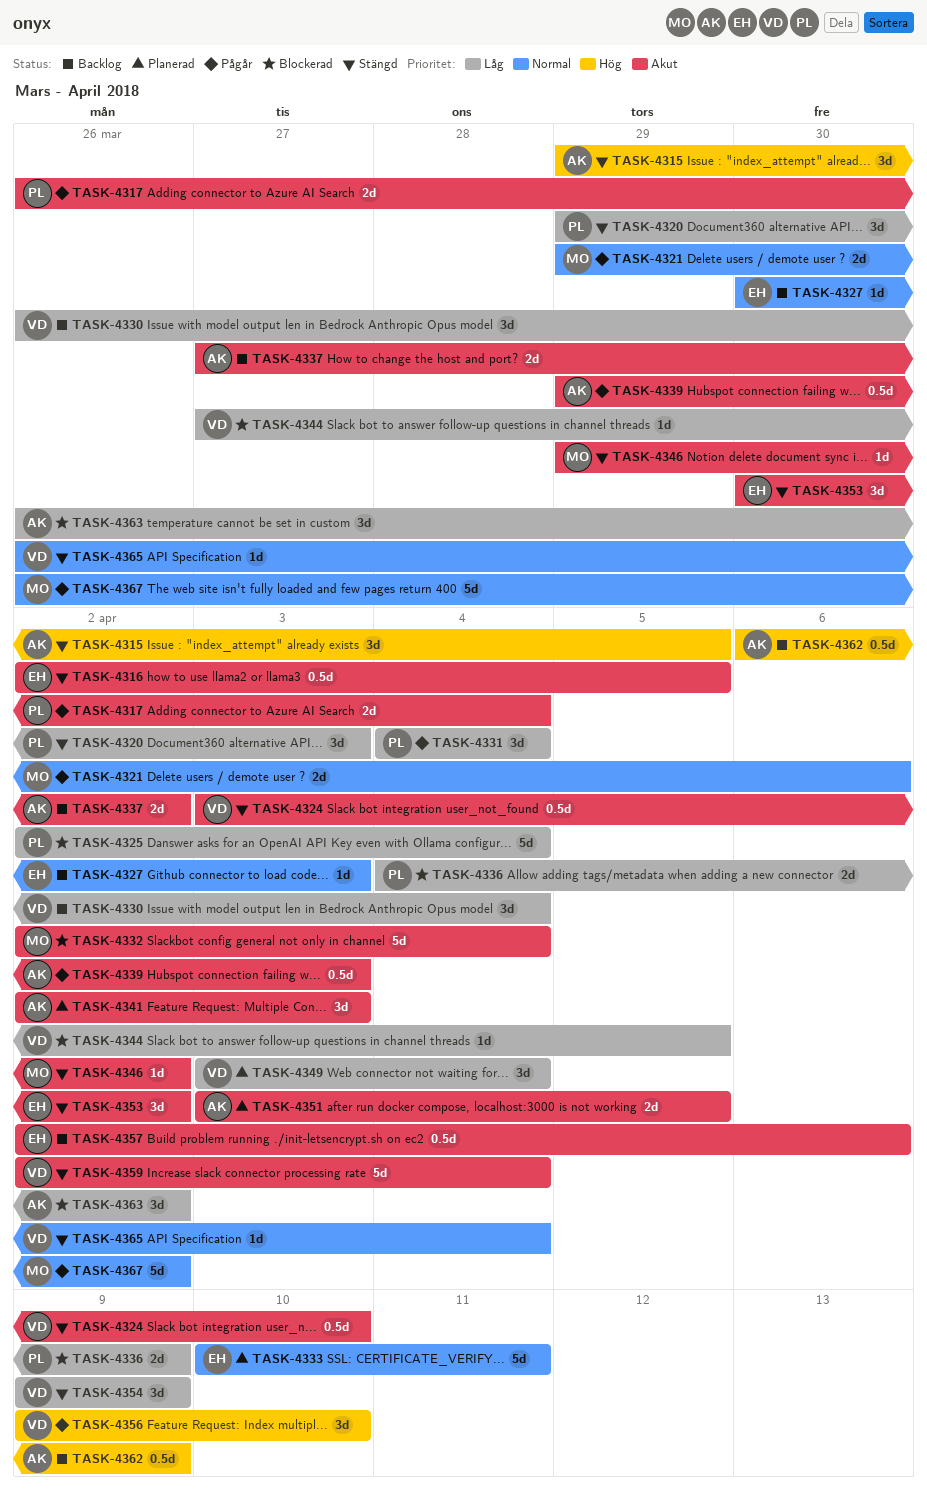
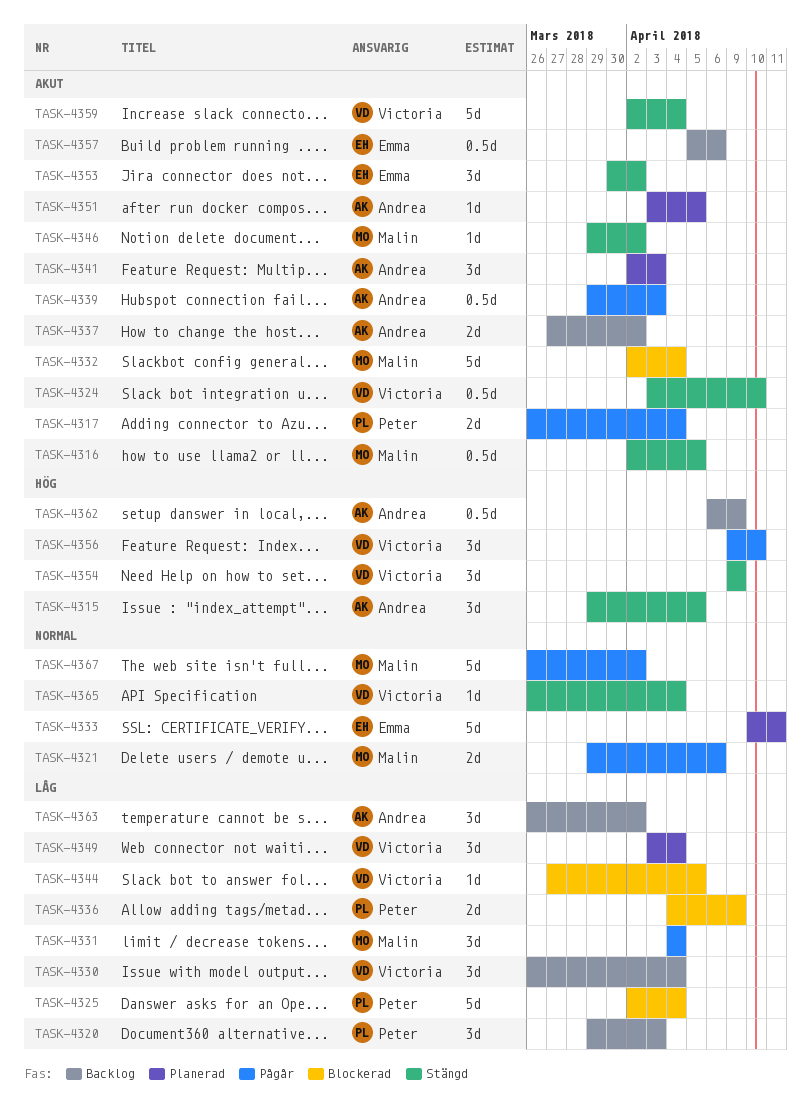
TASK-4316, owner: Emma -> Malin
TASK-4320, status: Stängd -> Backlog
TASK-4327: present -> none
TASK-4331, owner: Peter -> Malin
TASK-4351, estimate: 2d -> 1d
TASK-4354, priority: Låg -> Hög
TASK-4357, start: Apr 2 -> Apr 5
TASK-4363, status: Blockerad -> Backlog

